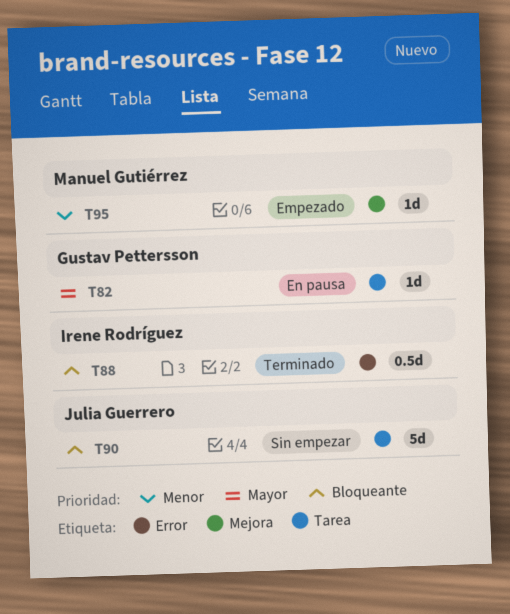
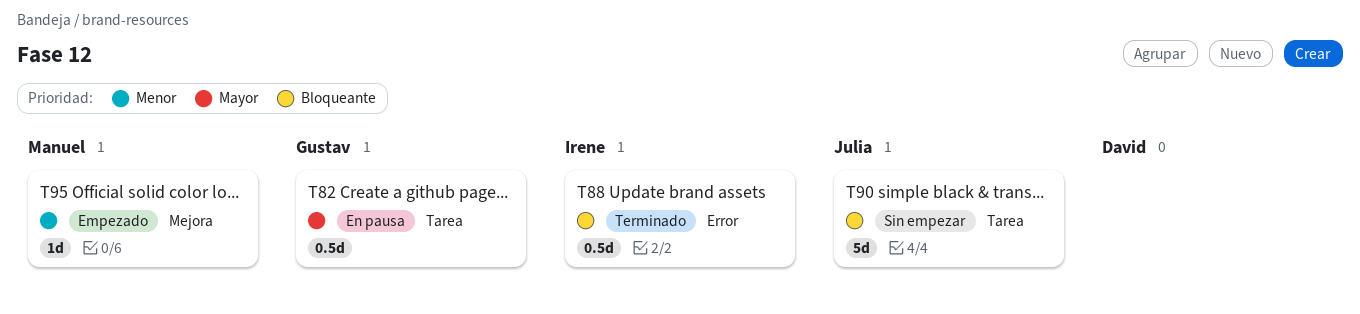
T82, estimate: 1d -> 0.5d

